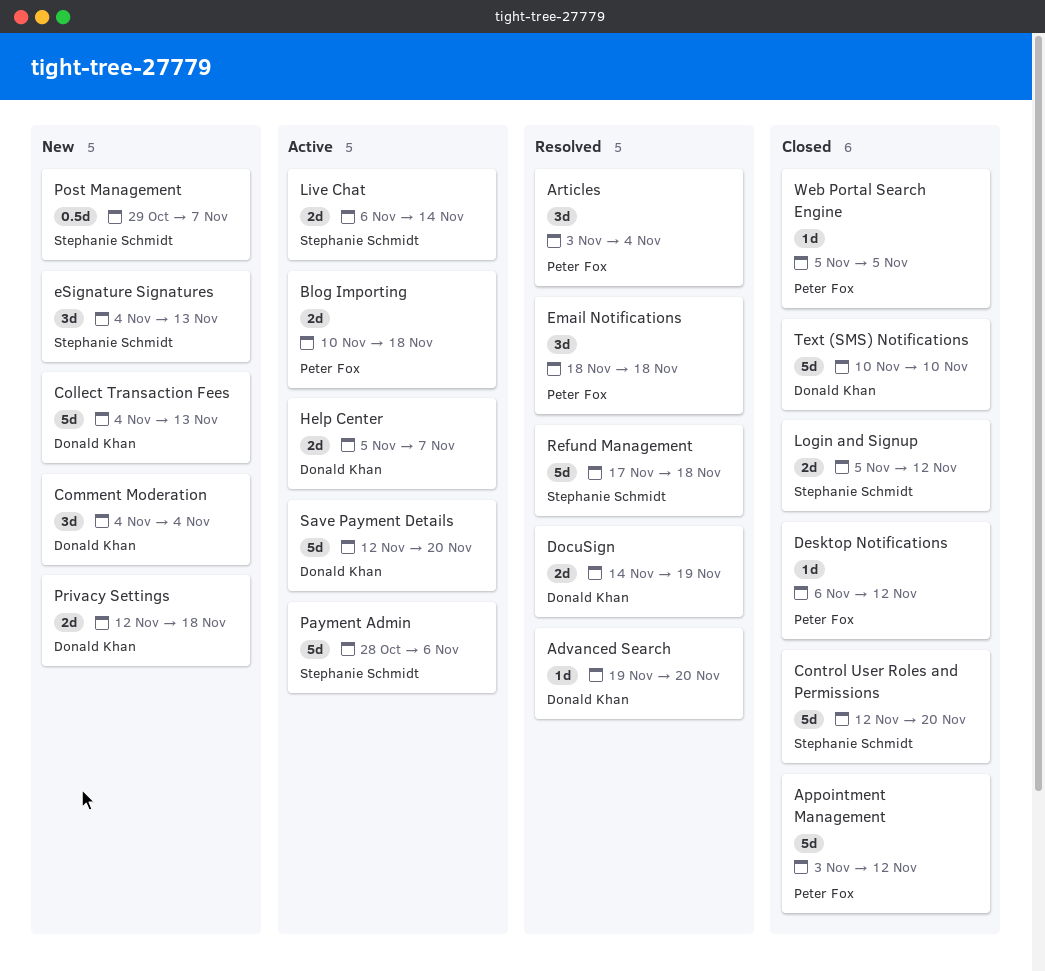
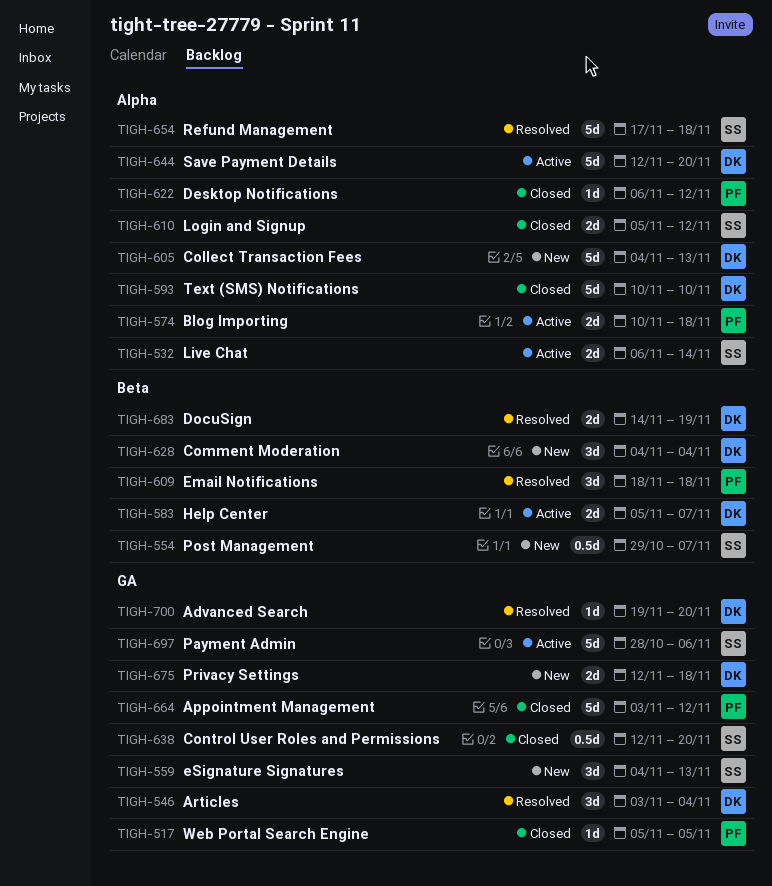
Articles, owner: Peter Fox -> Donald Khan
Control User Roles and Permissions, estimate: 5d -> 0.5d

